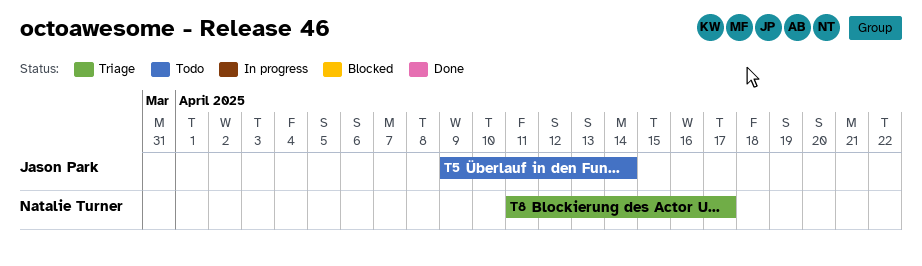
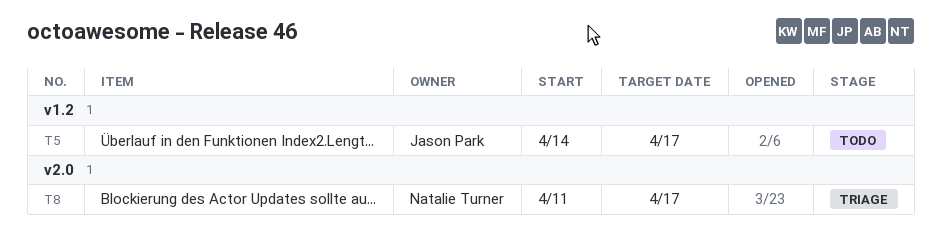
T5, start: Apr 9 -> Apr 14
T5, due: Apr 14 -> Apr 17

